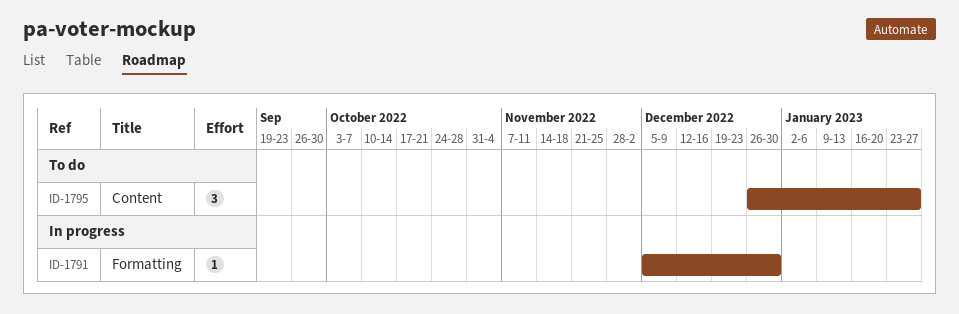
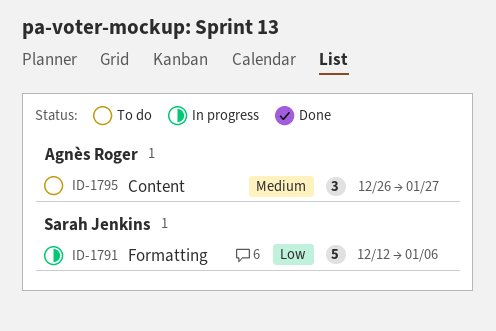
ID-1791, estimate: 1 -> 5
ID-1791, start: Dec 5 -> Dec 12
ID-1791, due: Dec 30 -> Jan 6

